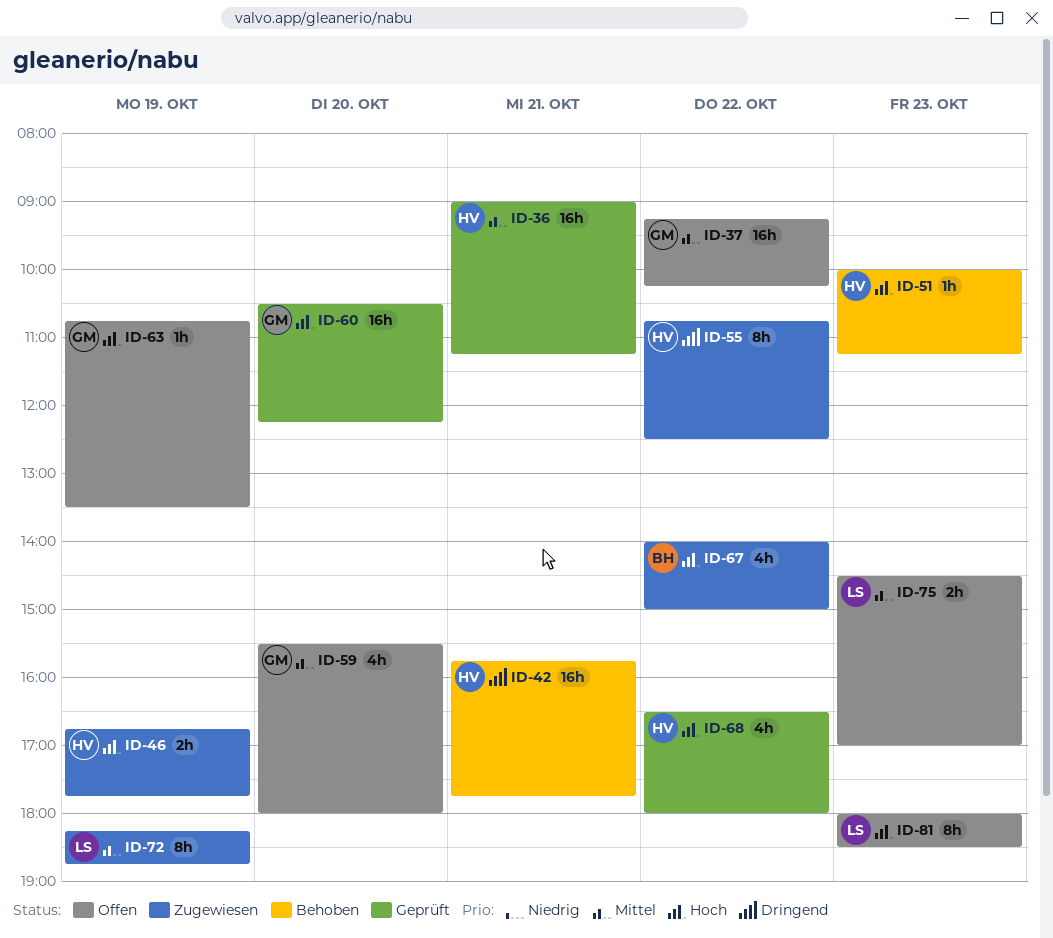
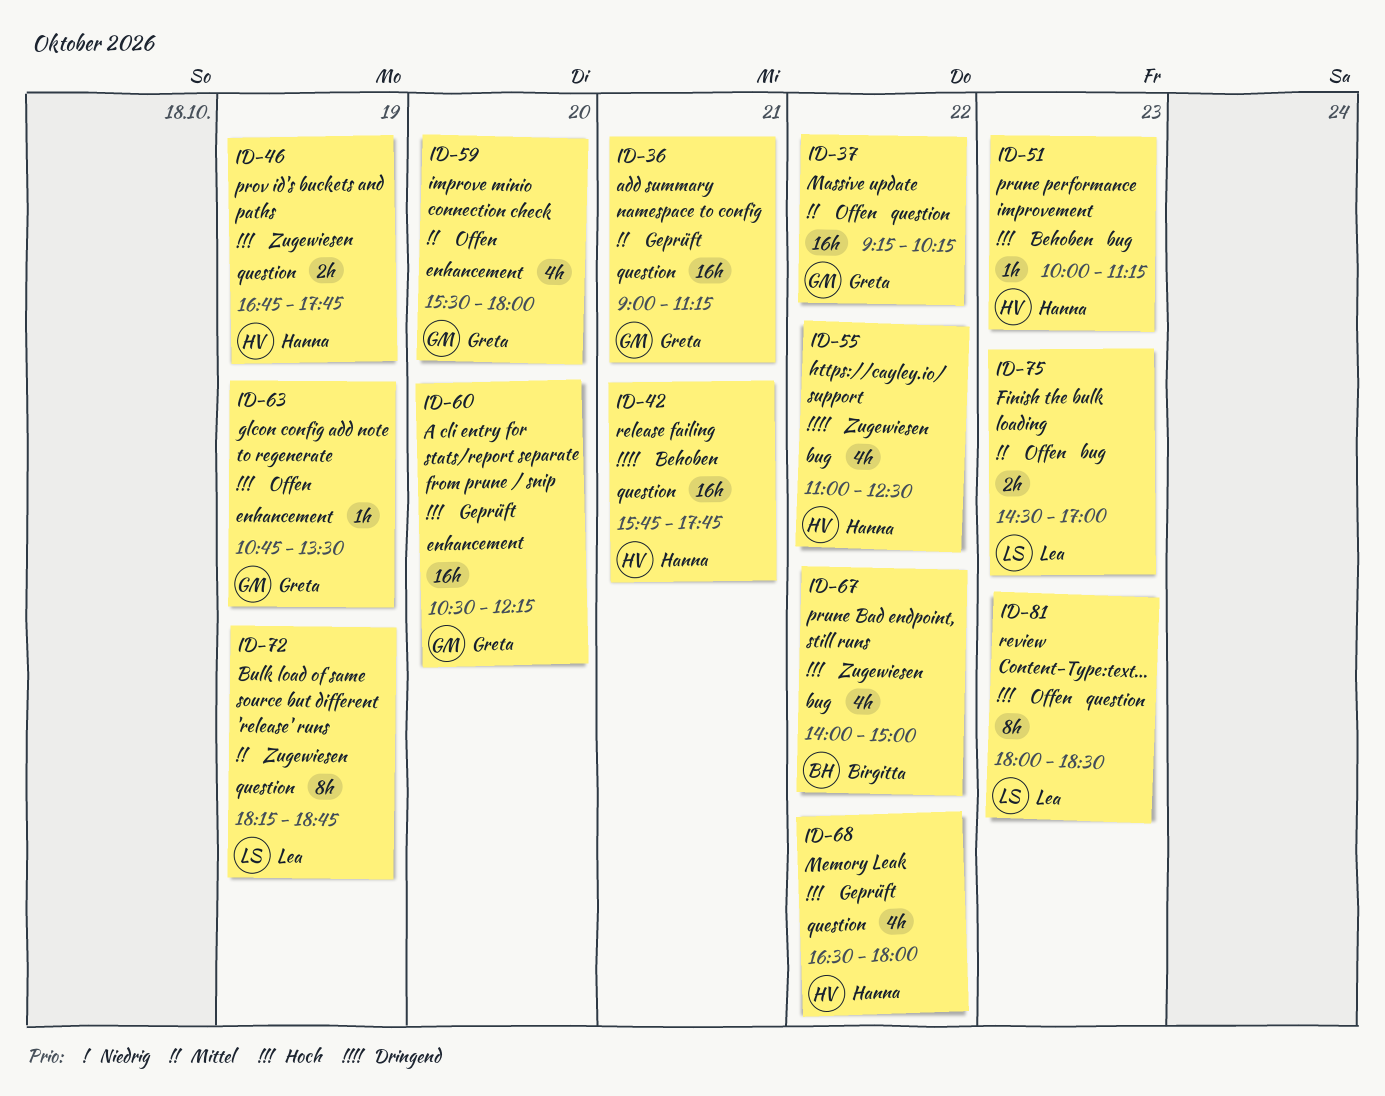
ID-36, owner: Hanna -> Greta
ID-55, estimate: 8h -> 4h
ID-55, begins: 10:45 -> 11:00

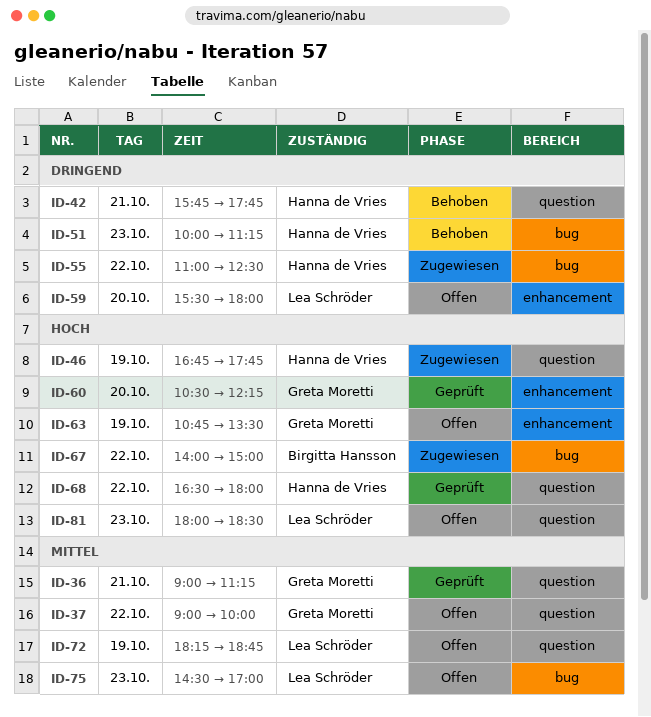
ID-37, begins: 09:15 -> 09:00
ID-37, ends: 10:15 -> 10:00
ID-51, priority: Hoch -> Dringend
ID-59, owner: Greta Moretti -> Lea Schröder
ID-59, priority: Mittel -> Dringend
ID-72, status: Zugewiesen -> Offen

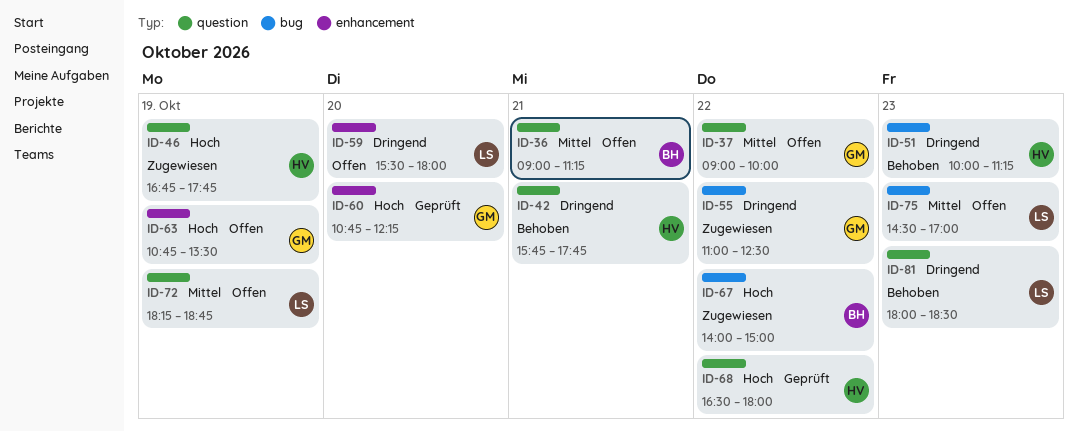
ID-36, status: Geprüft -> Offen
ID-36, owner: Greta Moretti -> Birgitta Hansson
ID-55, owner: Hanna de Vries -> Greta Moretti
ID-60, begins: 10:30 -> 10:45
ID-81, status: Offen -> Behoben
ID-81, priority: Hoch -> Dringend

